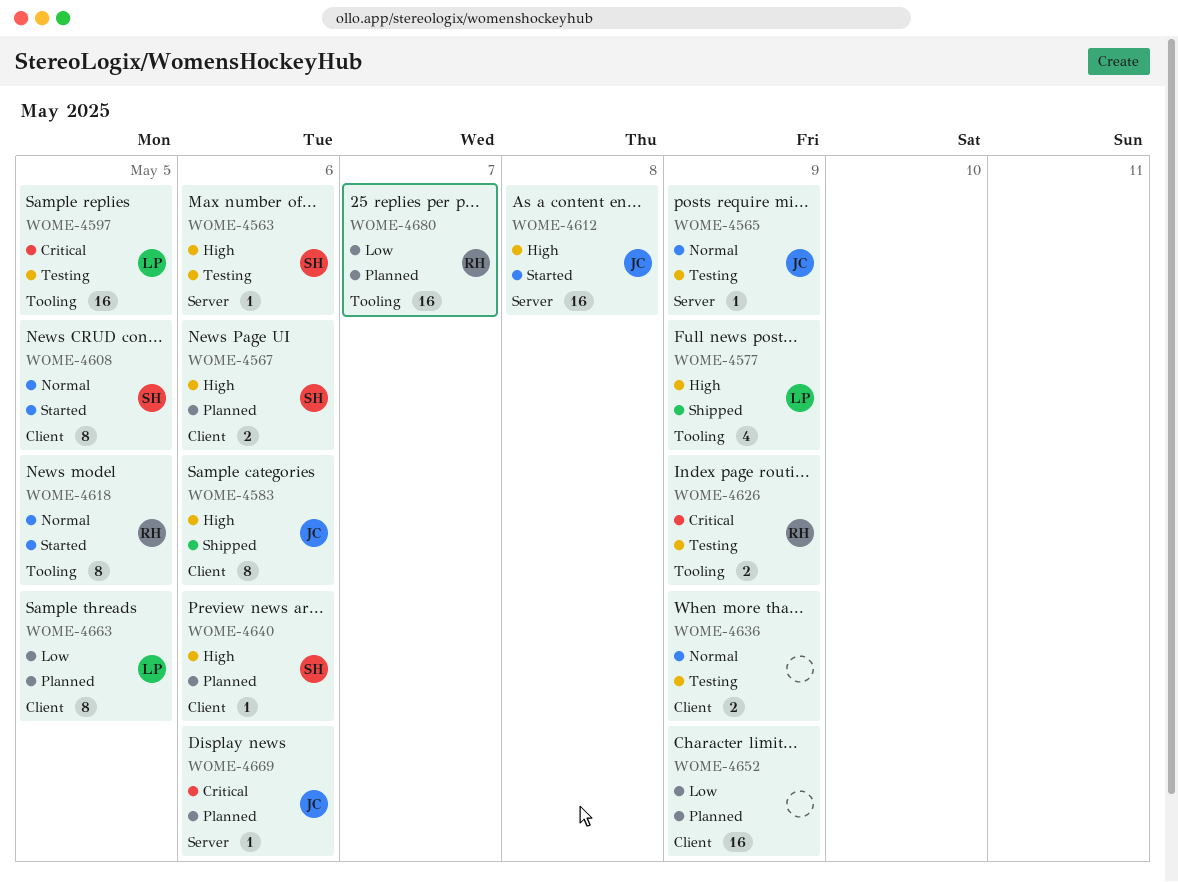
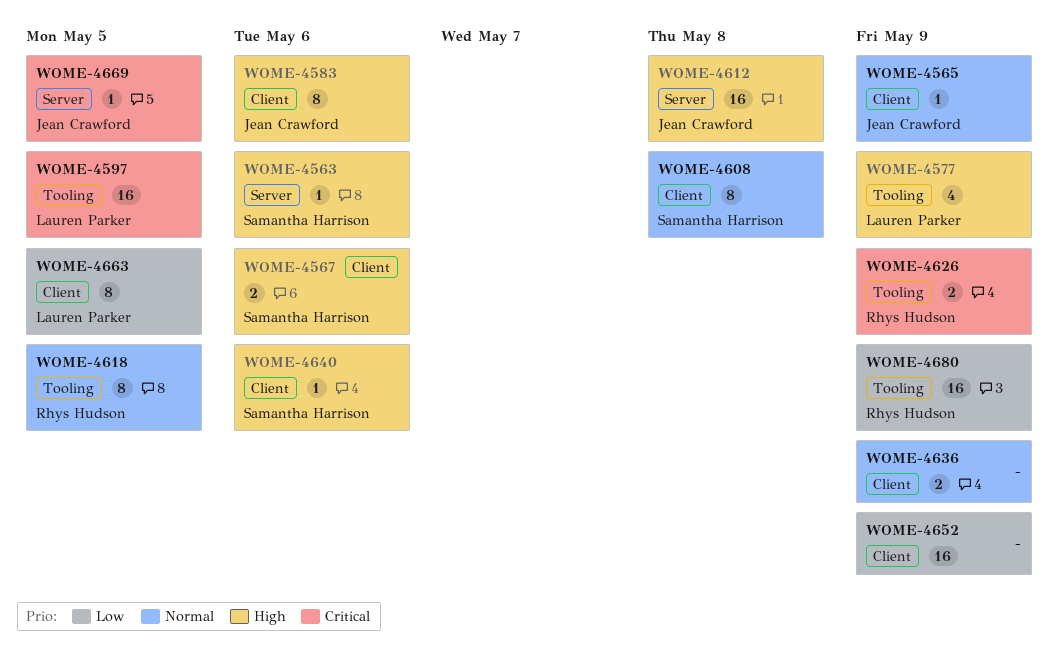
WOME-4565, label: Server -> Client
WOME-4608, due: May 5 -> May 8
WOME-4669, due: May 6 -> May 5
WOME-4680, due: May 7 -> May 9

